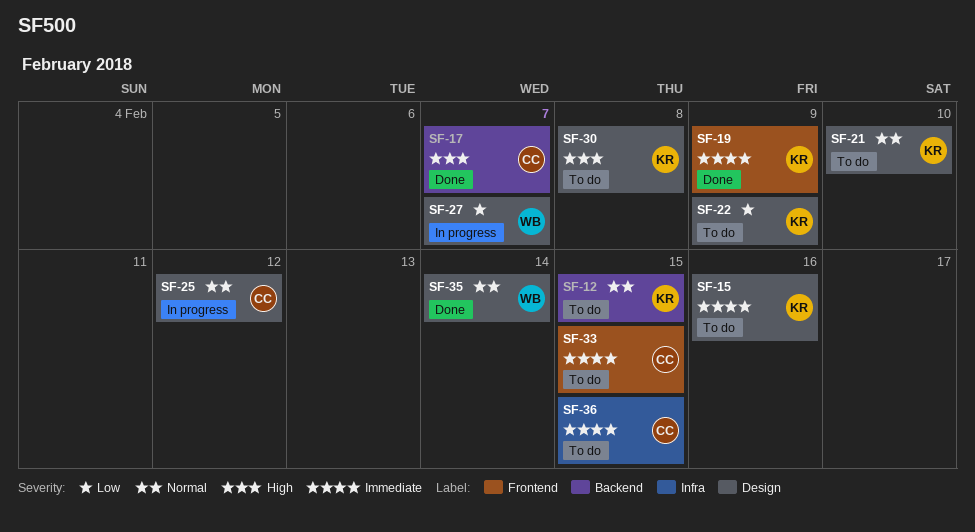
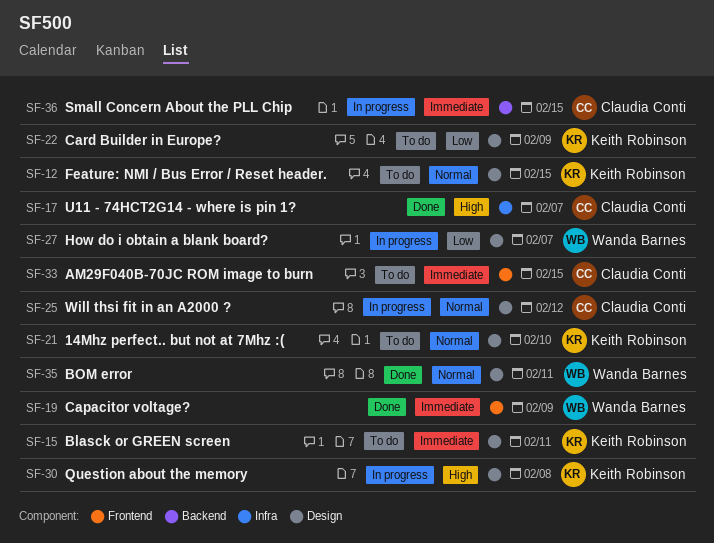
SF-12, label: Backend -> Design
SF-15, due: Feb 16 -> Feb 11
SF-17, label: Backend -> Infra
SF-19, owner: Keith Robinson -> Wanda Barnes
SF-30, status: To do -> In progress
SF-35, due: Feb 14 -> Feb 11
SF-36, status: To do -> In progress
SF-36, label: Infra -> Backend

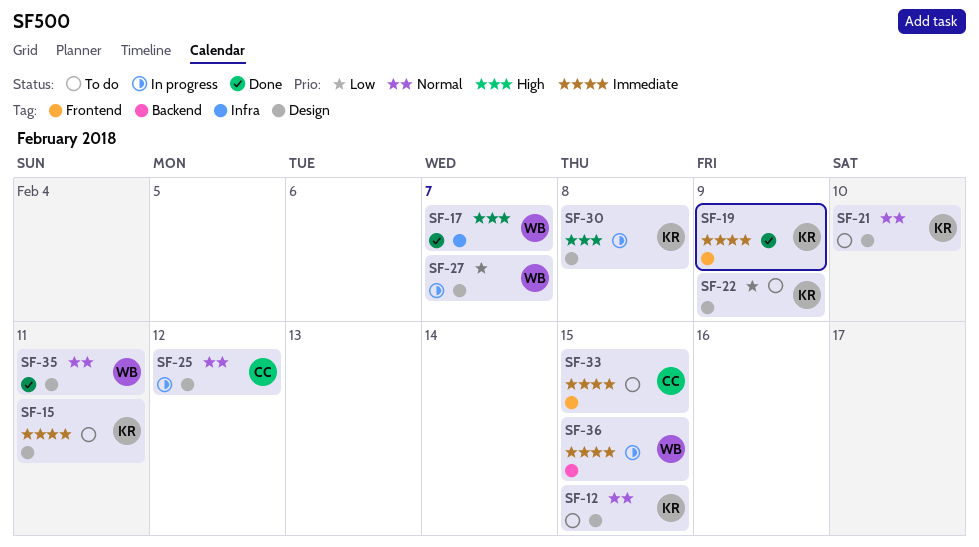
SF-17, owner: Claudia Conti -> Wanda Barnes
SF-19, owner: Wanda Barnes -> Keith Robinson
SF-36, owner: Claudia Conti -> Wanda Barnes

